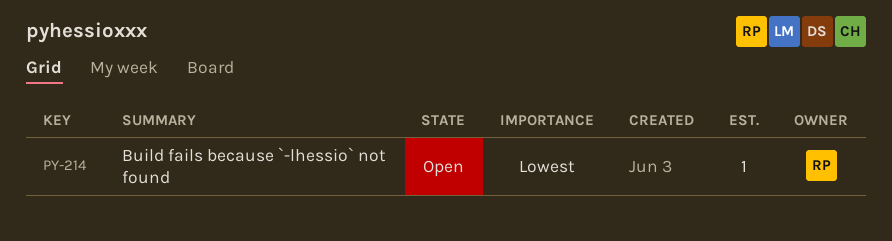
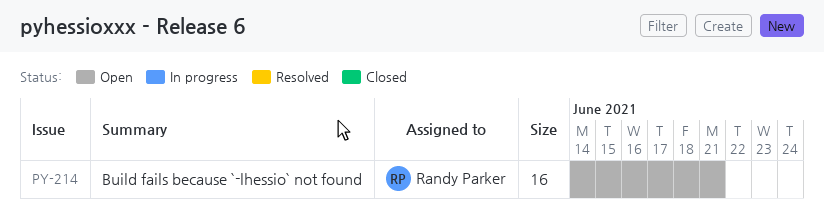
PY-214, estimate: 1 -> 16

